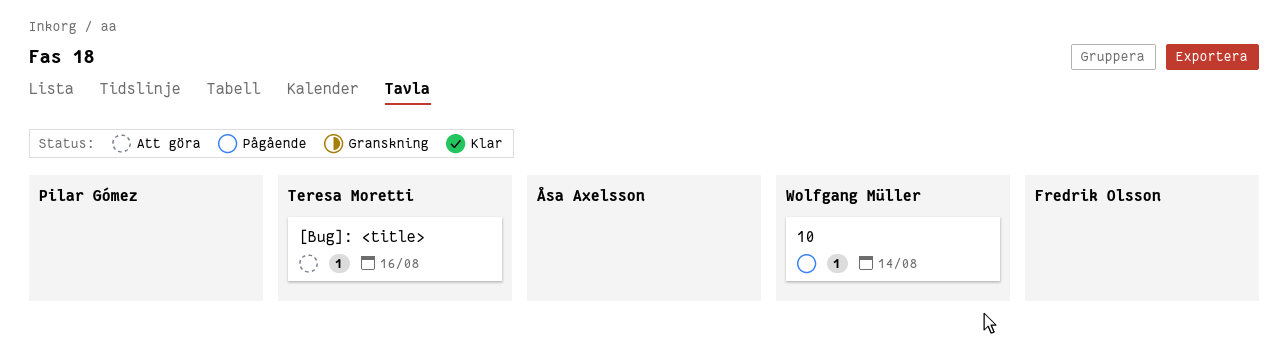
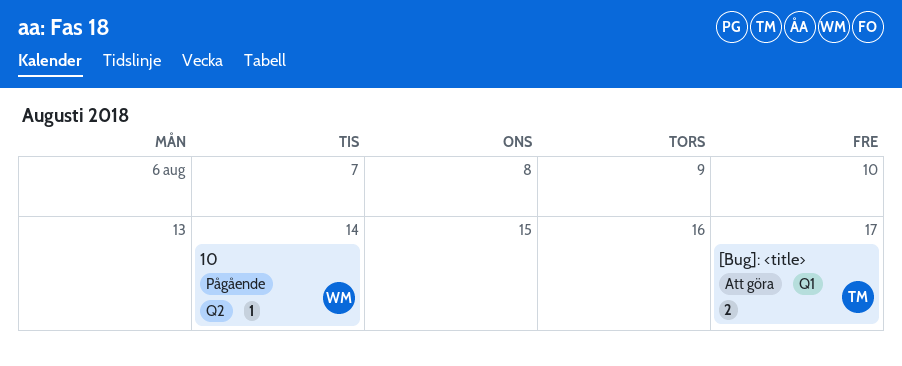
[Bug]: <title>, estimate: 1 -> 2
[Bug]: <title>, due: Aug 16 -> Aug 17

